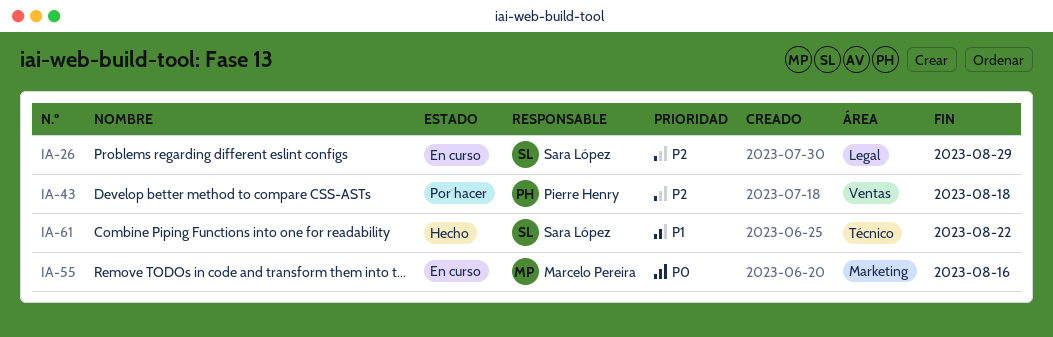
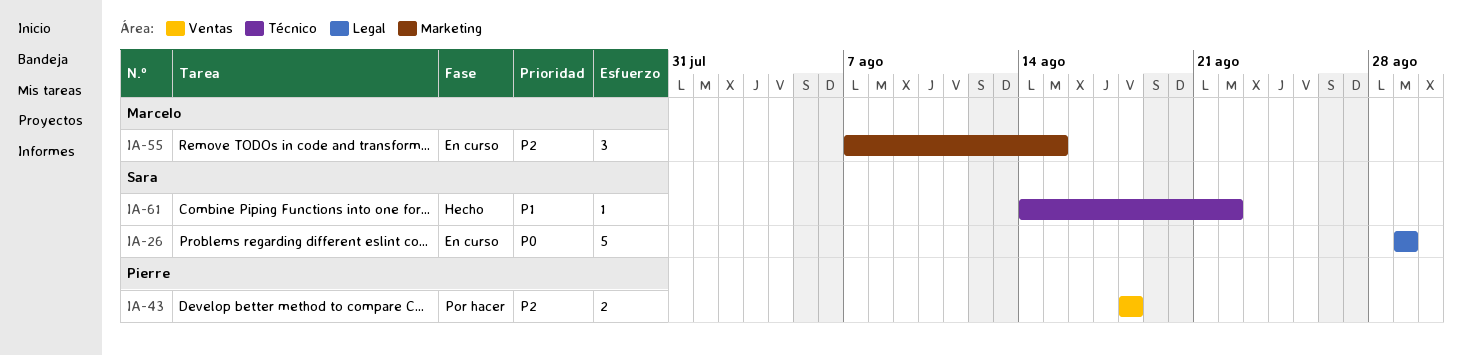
IA-26, priority: P2 -> P0
IA-55, priority: P0 -> P2
IA-55, due: Aug 16 -> Aug 15

